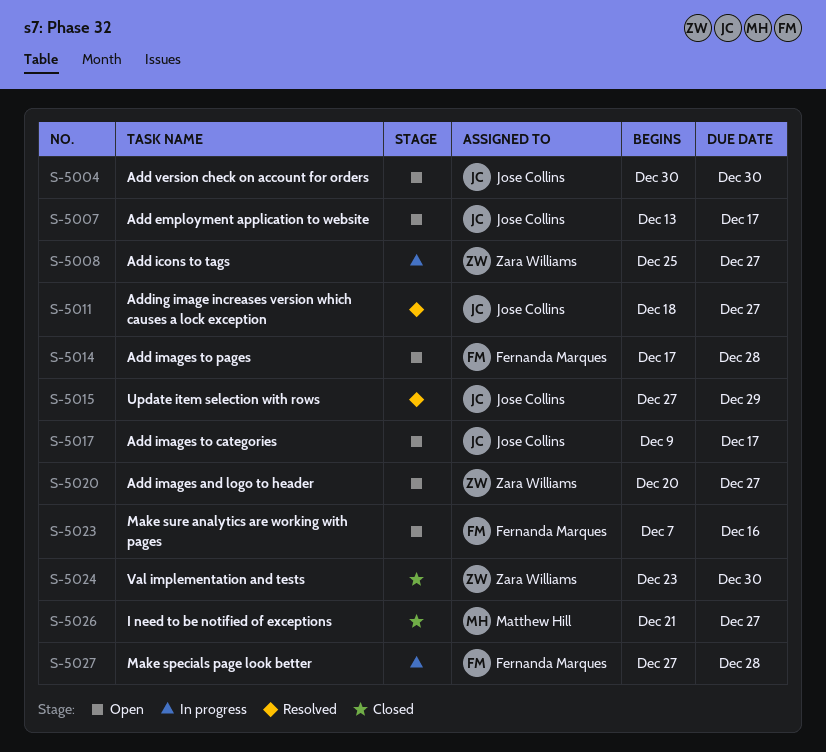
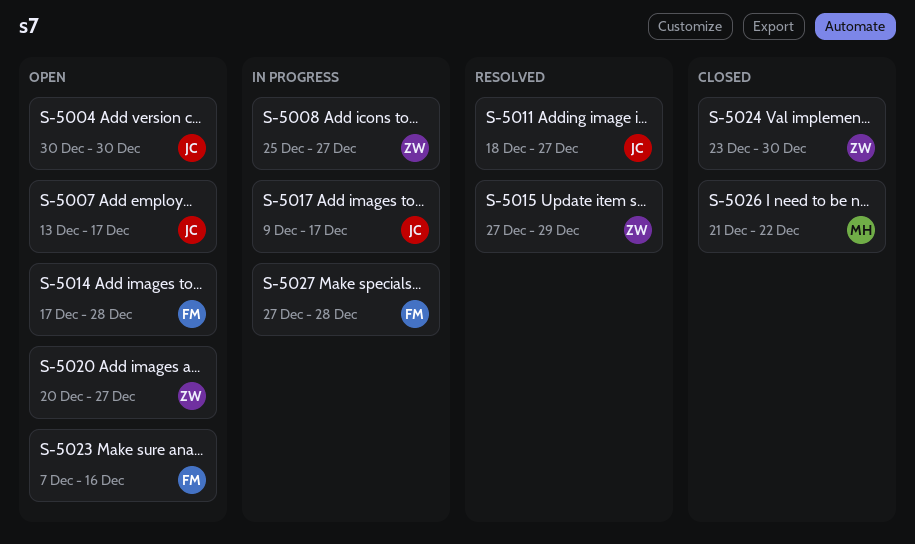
S-5015, owner: Jose Collins -> Zara Williams
S-5017, status: Open -> In progress
S-5026, due: Dec 27 -> Dec 22

